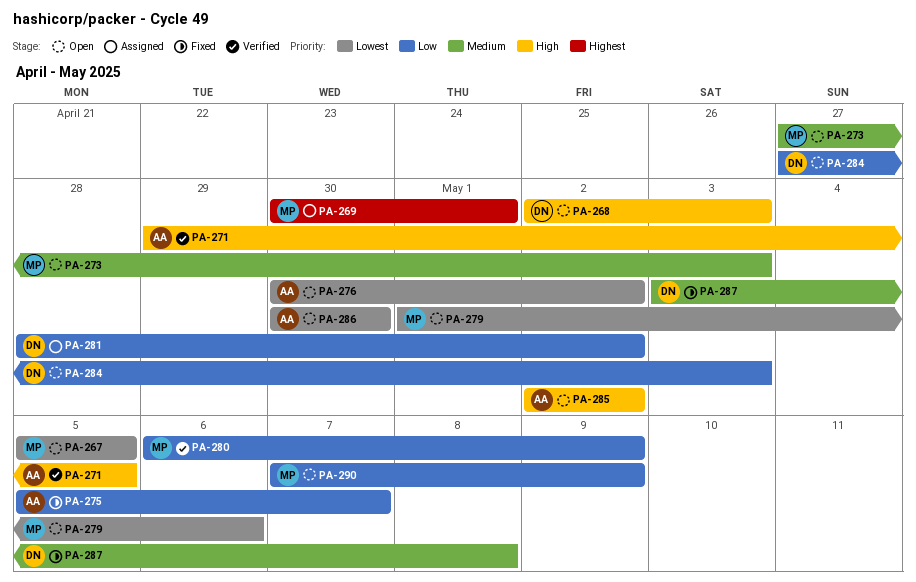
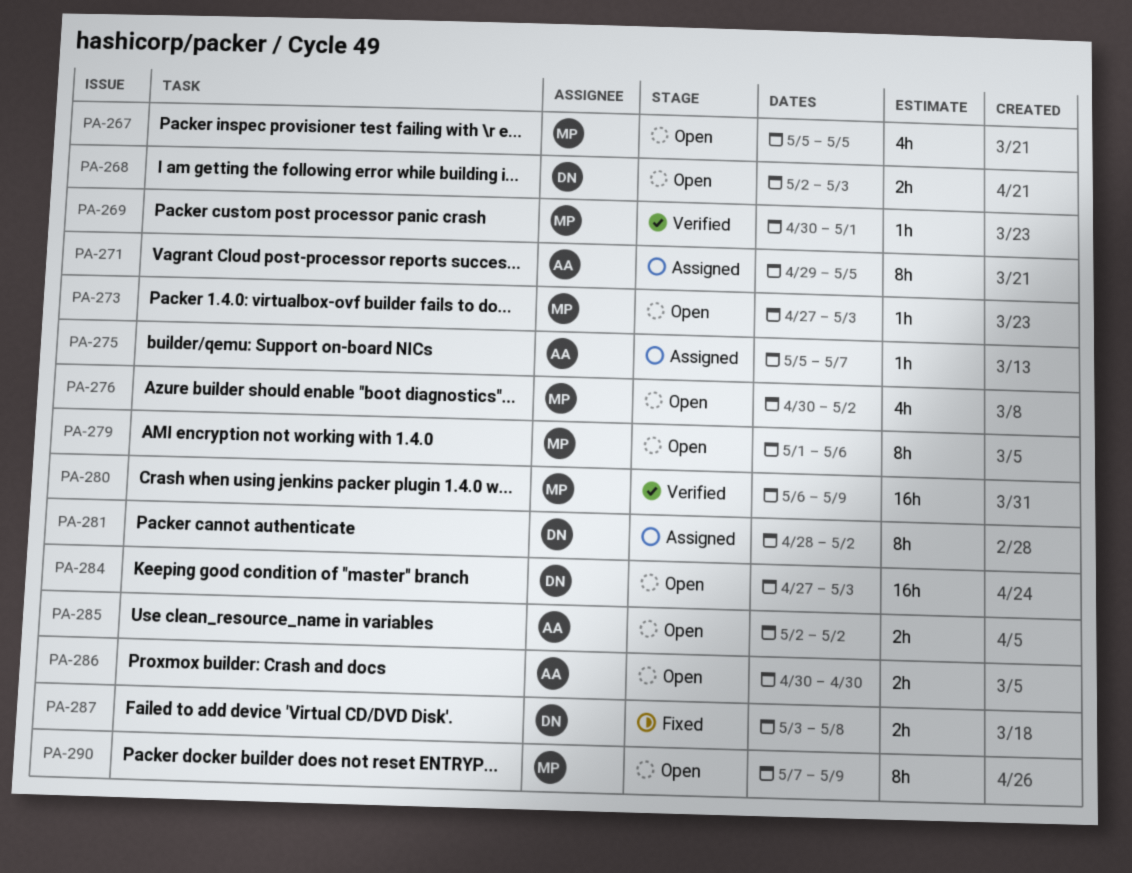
PA-269, status: Assigned -> Verified
PA-271, status: Verified -> Assigned
PA-275, status: Fixed -> Assigned
PA-276, owner: AA -> MP

